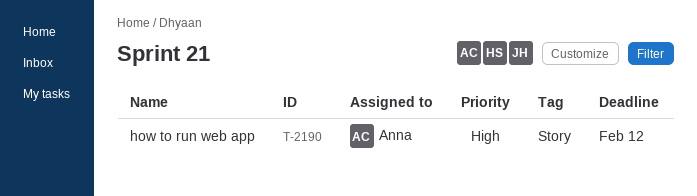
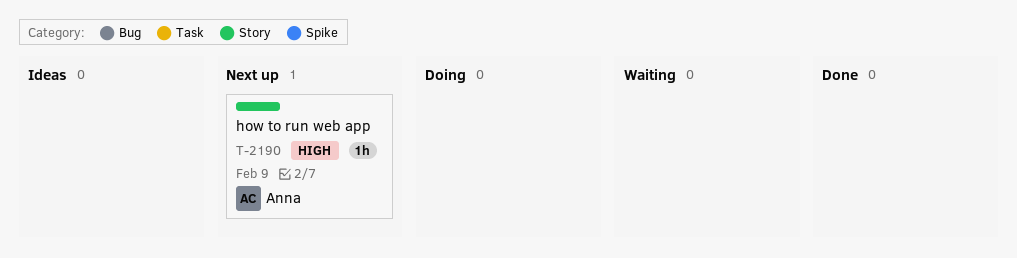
T-2190, due: Feb 12 -> Feb 9

